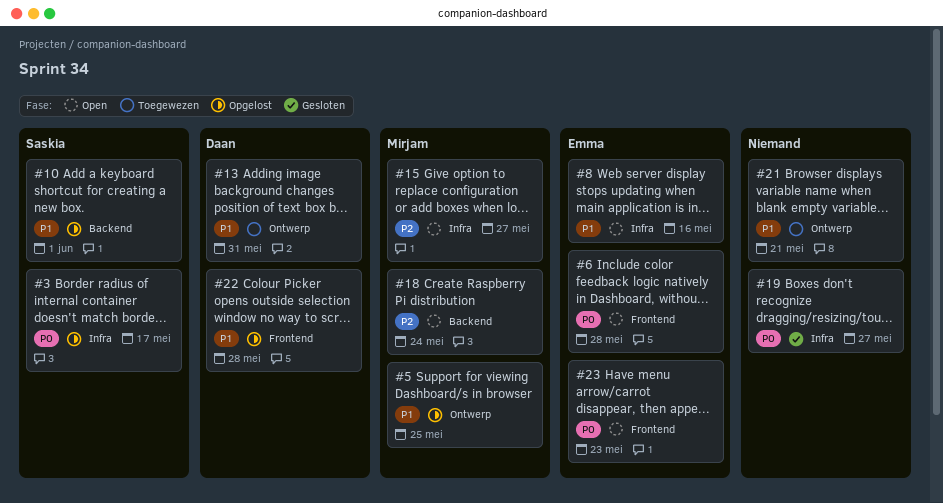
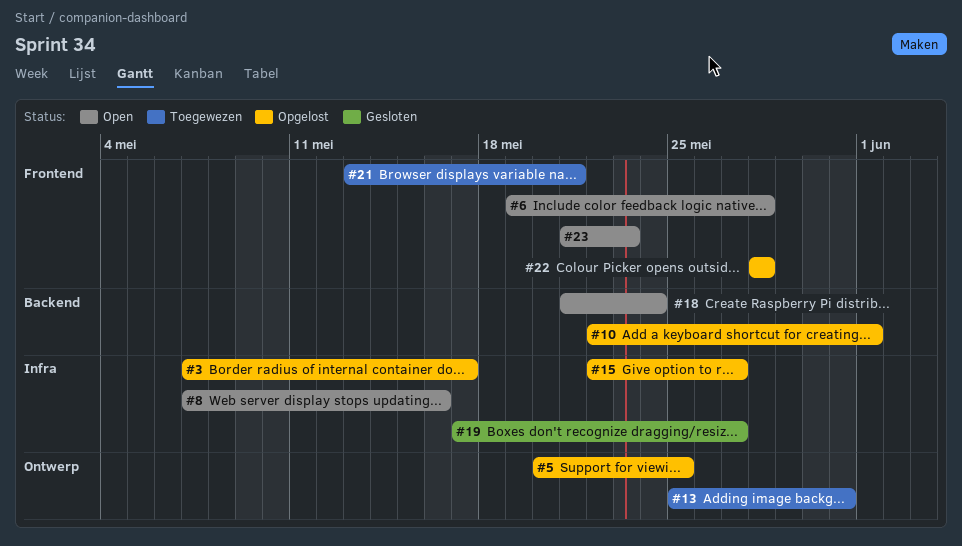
#15, status: Open -> Opgelost
#21, label: Ontwerp -> Frontend

